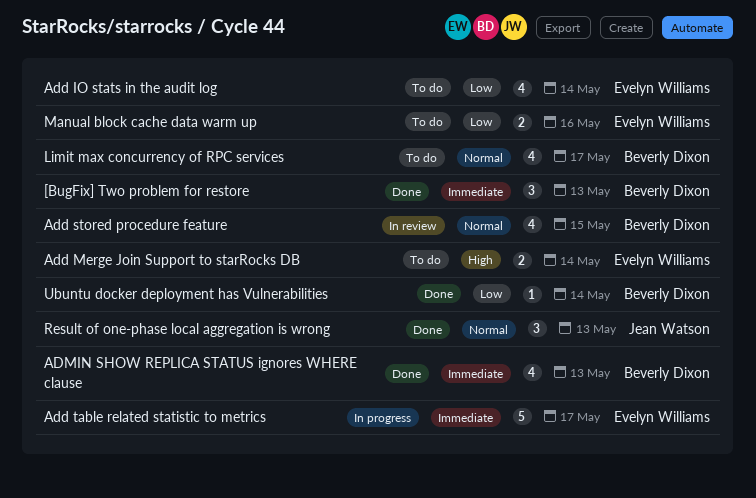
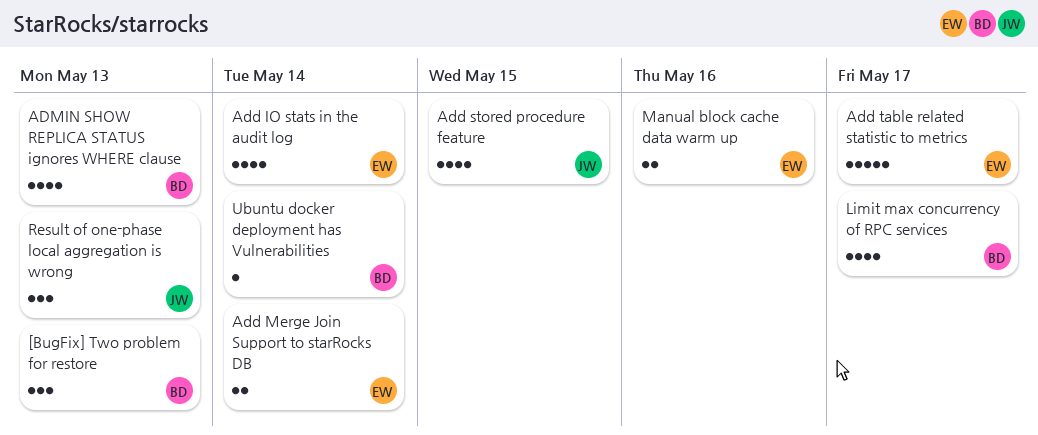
Add stored procedure feature, owner: Beverly Dixon -> Jean Watson

